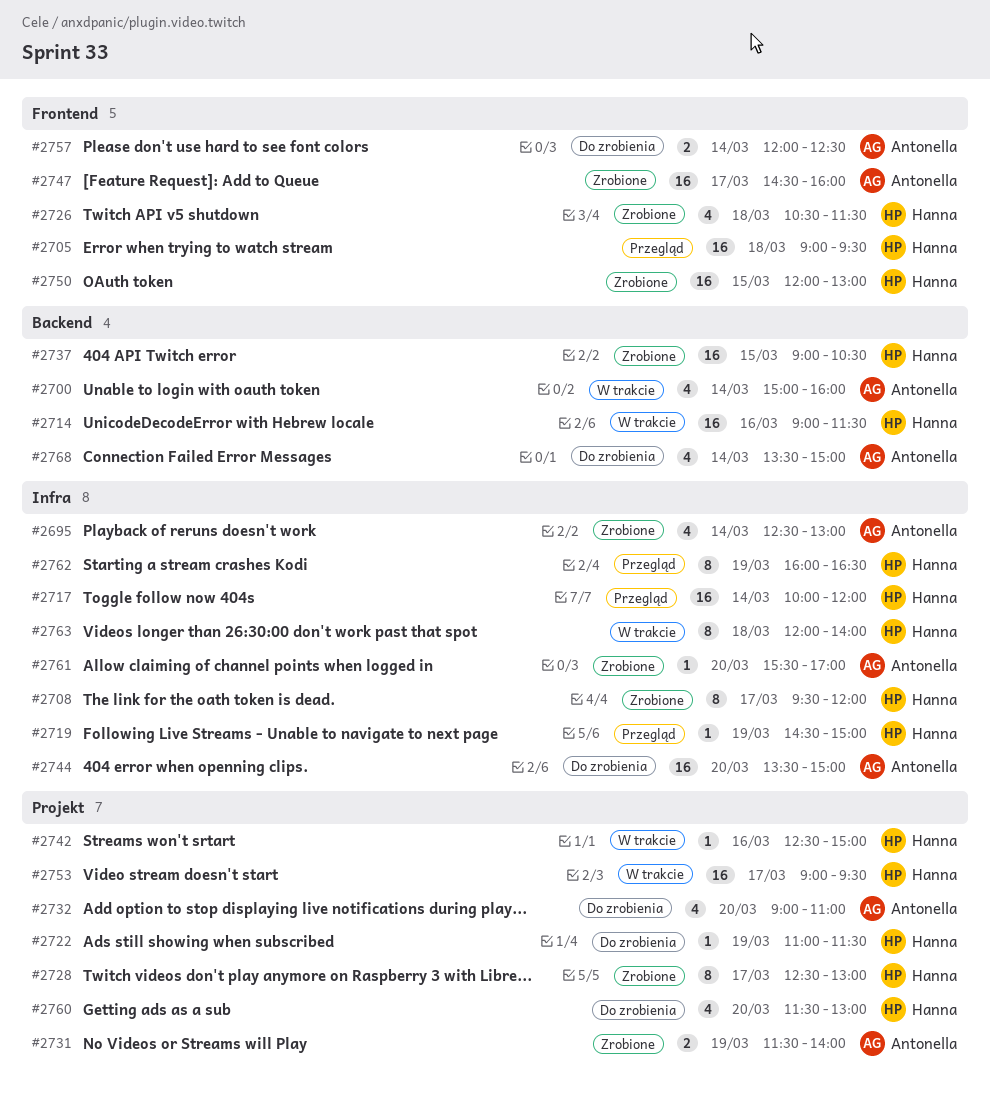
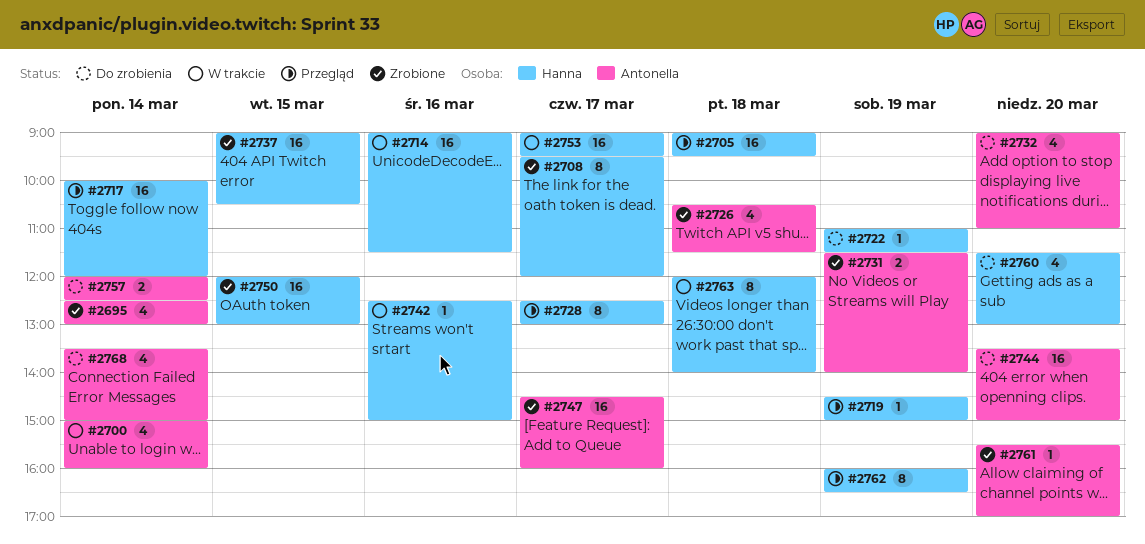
#2726, owner: Hanna -> Antonella
#2728, status: Zrobione -> Przegląd

